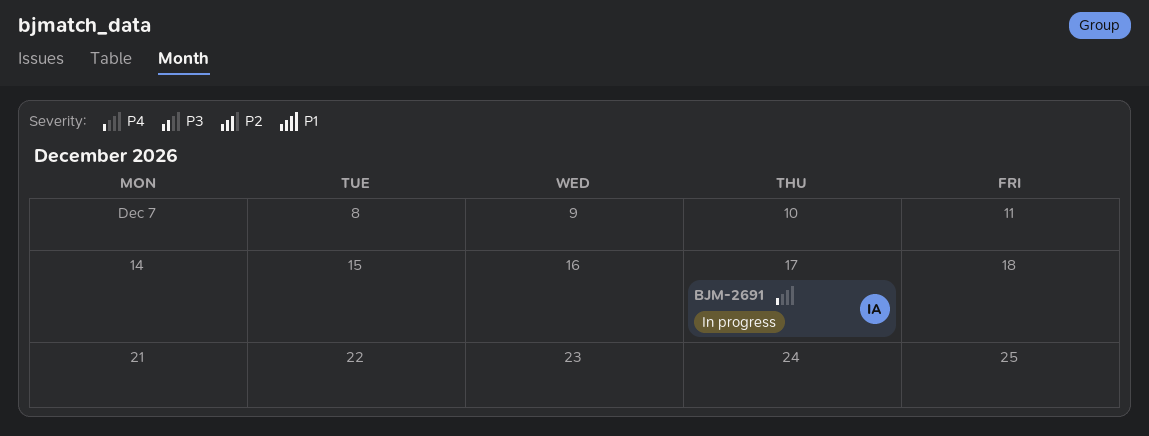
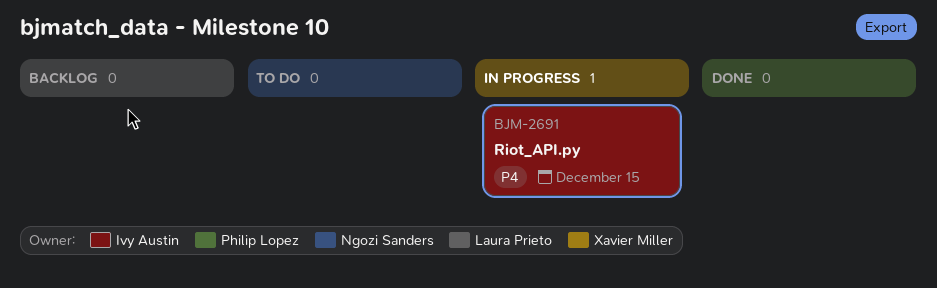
BJM-2691, due: Dec 17 -> Dec 15

